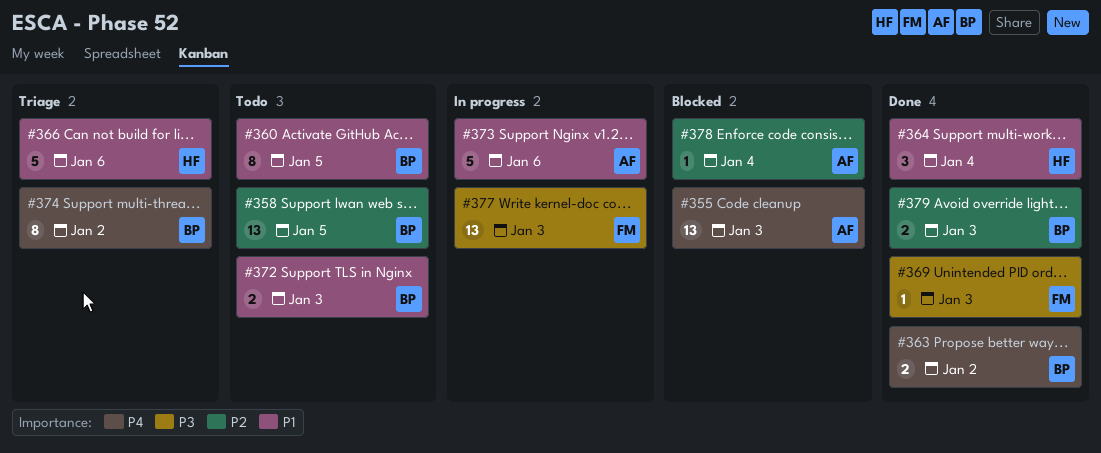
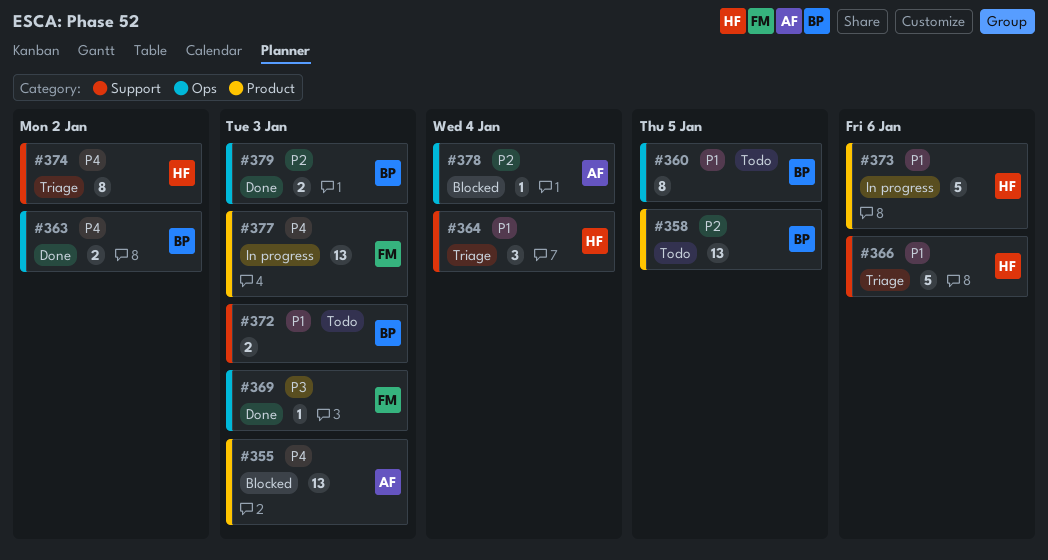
#364, status: Done -> Triage
#373, owner: AF -> HF
#374, owner: BP -> HF
#377, priority: P3 -> P4

